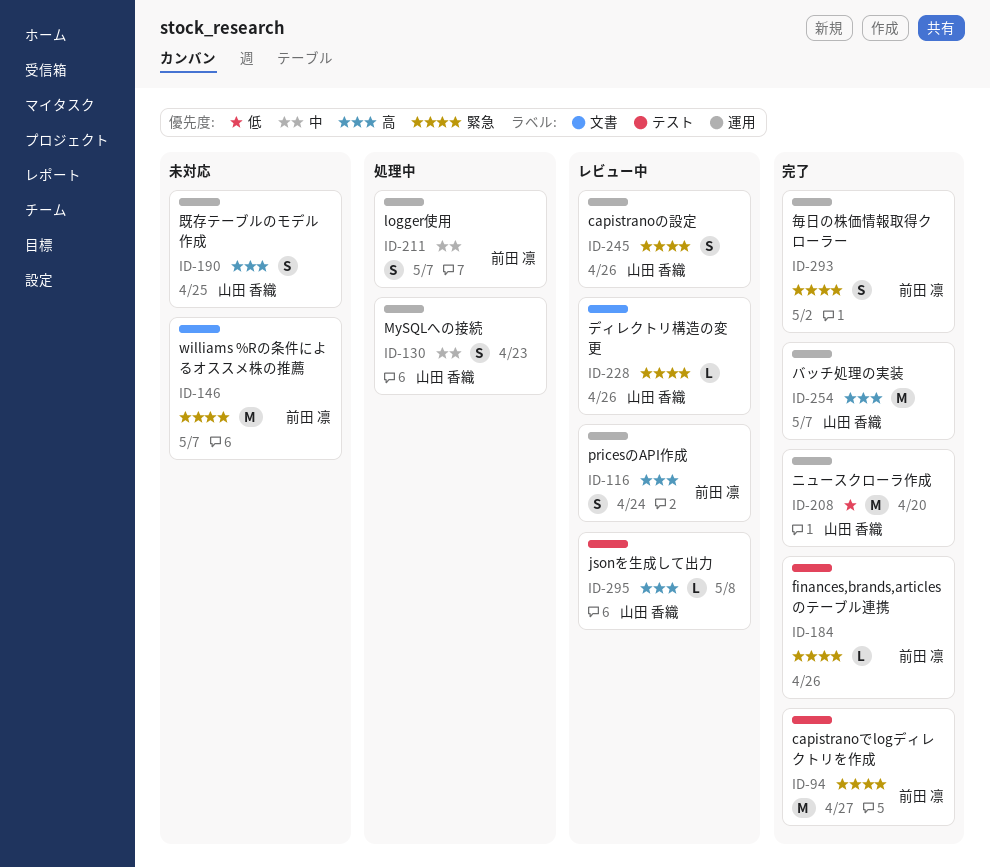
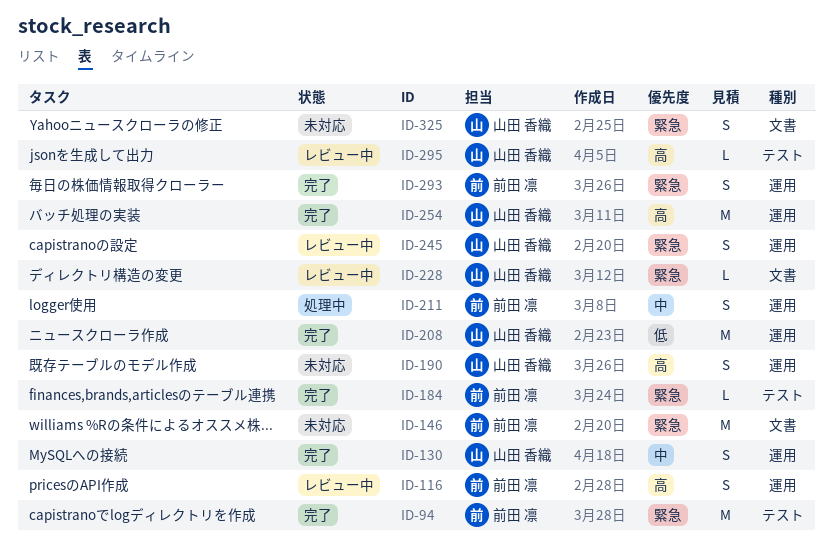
ID-130, status: 処理中 -> 完了
ID-325: none -> present

